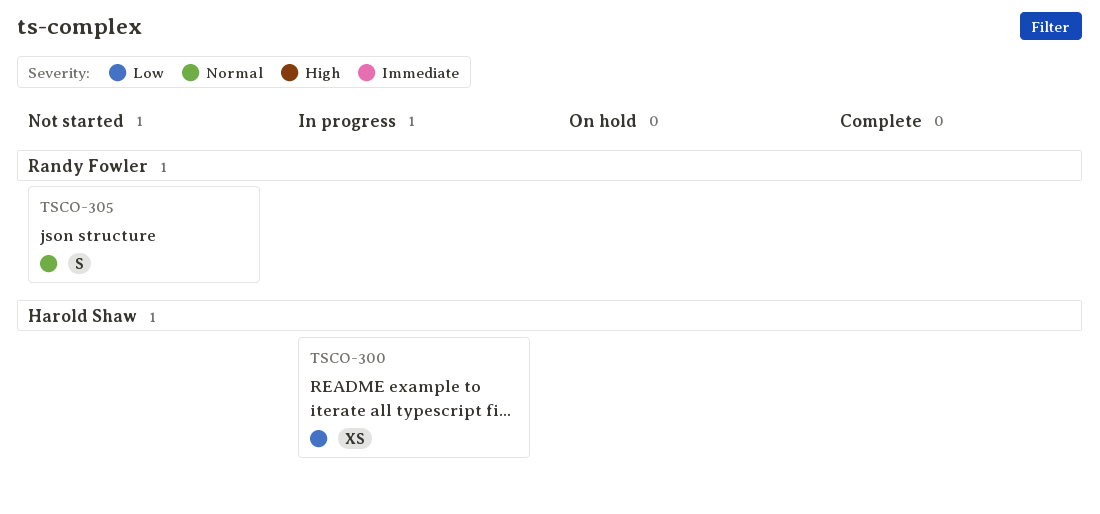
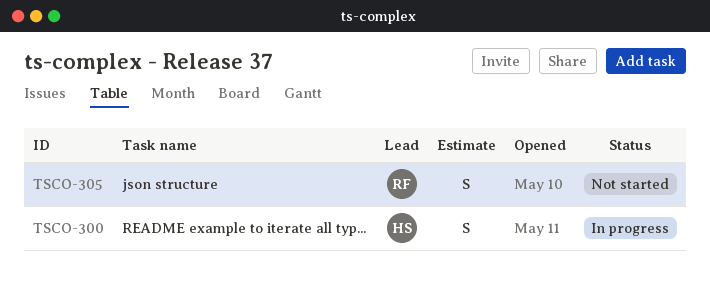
TSCO-300, estimate: XS -> S

